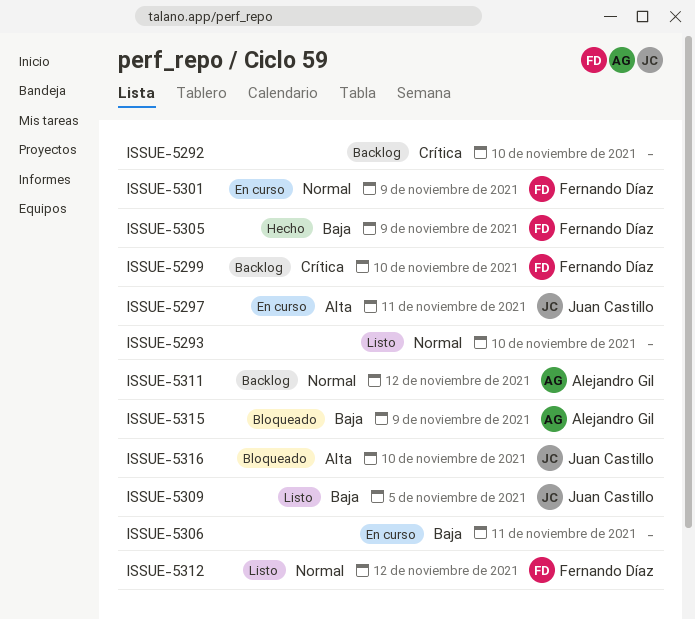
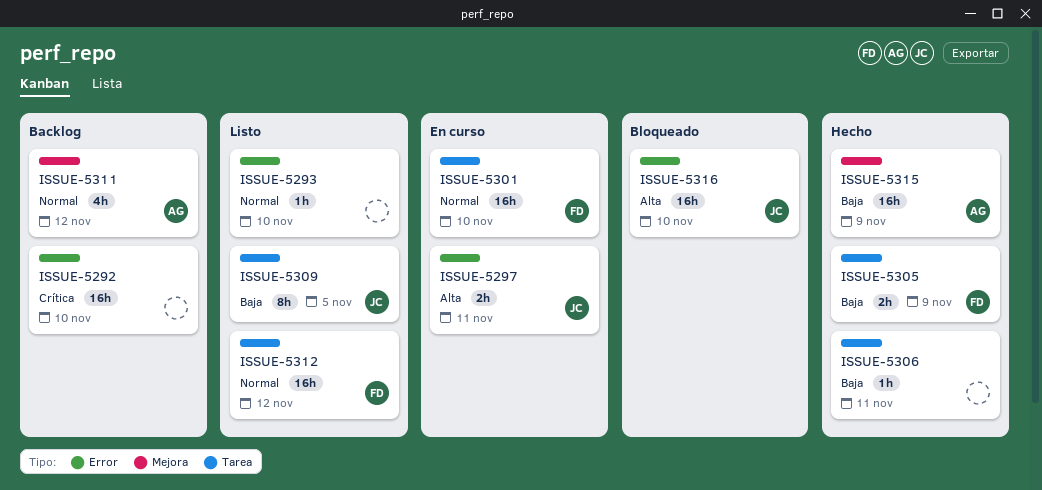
ISSUE-5299: present -> none
ISSUE-5301, due: Nov 9 -> Nov 10
ISSUE-5306, status: En curso -> Hecho
ISSUE-5315, status: Bloqueado -> Hecho

